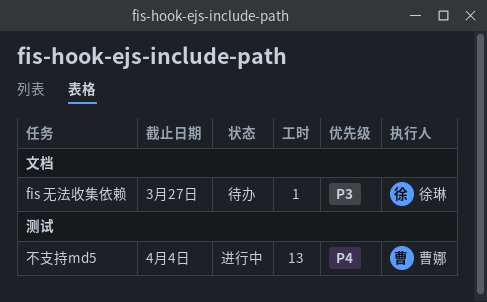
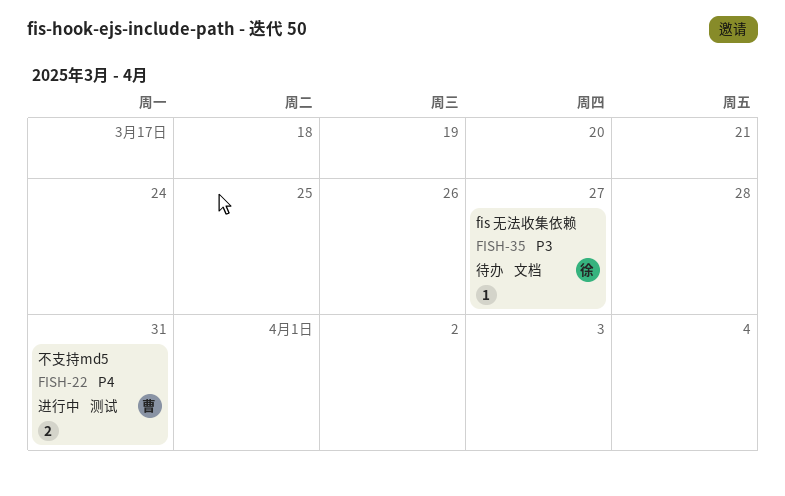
不支持md5, estimate: 13 -> 2
不支持md5, due: Apr 4 -> Mar 31

